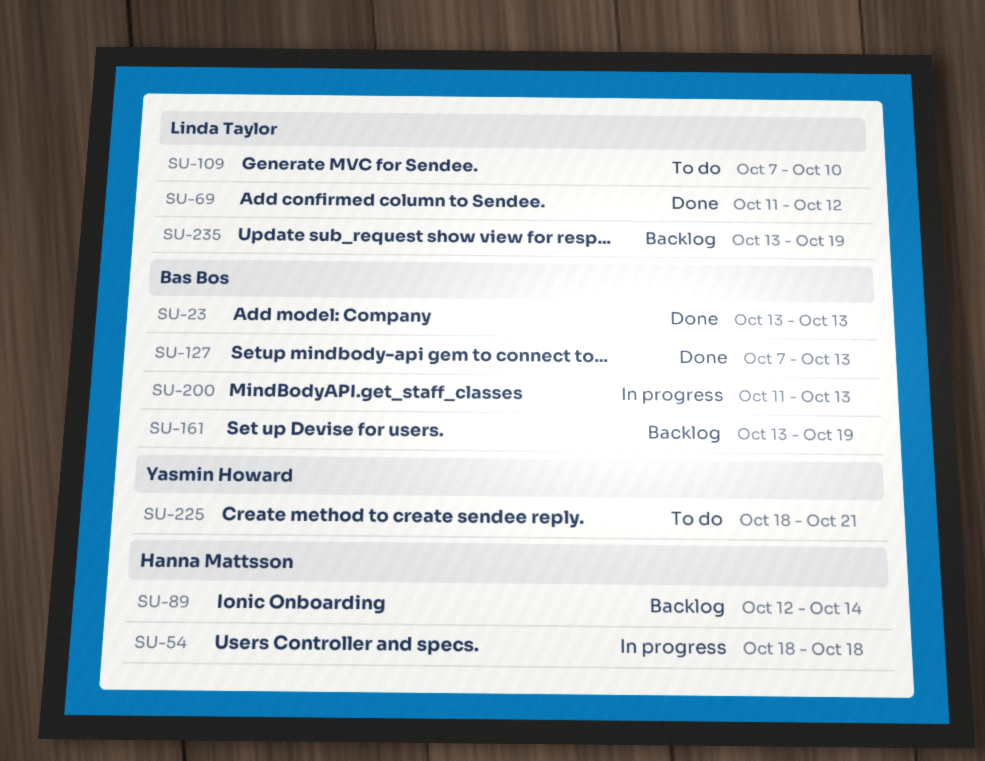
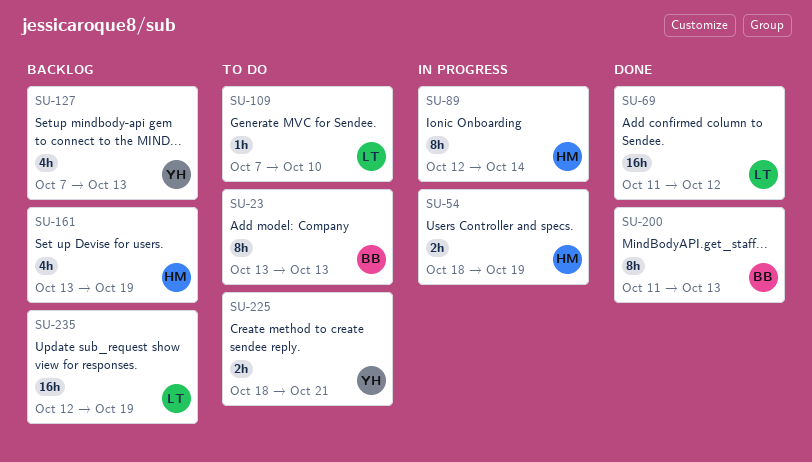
SU-23, status: Done -> To do
SU-54, due: Oct 18 -> Oct 19
SU-89, status: Backlog -> In progress
SU-127, status: Done -> Backlog
SU-127, owner: Bas Bos -> Yasmin Howard
SU-161, owner: Bas Bos -> Hanna Mattsson
SU-200, status: In progress -> Done
SU-235, start: Oct 13 -> Oct 12

